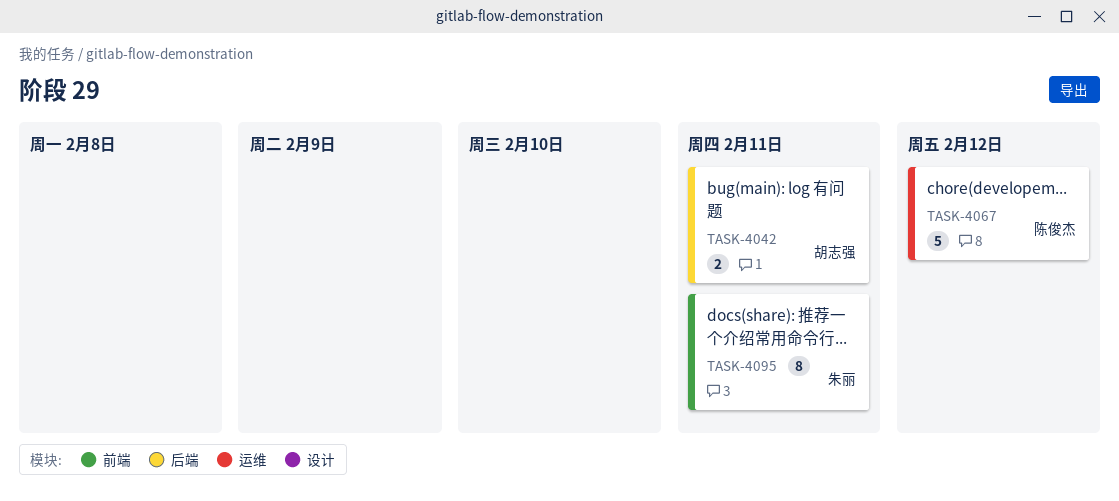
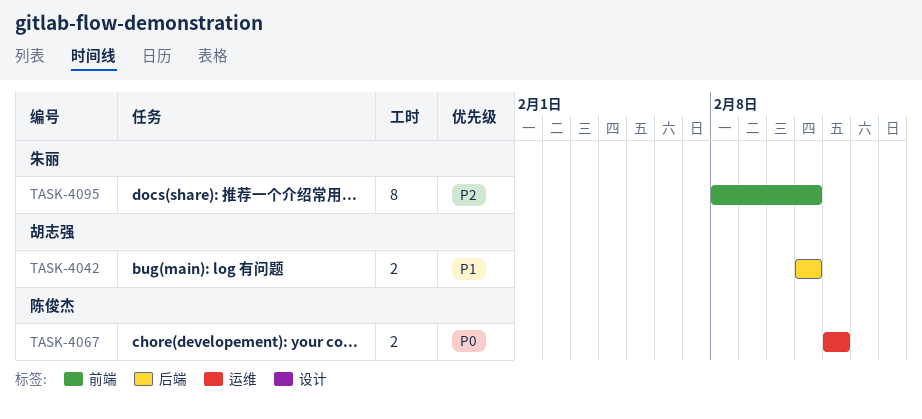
TASK-4067, estimate: 5 -> 2

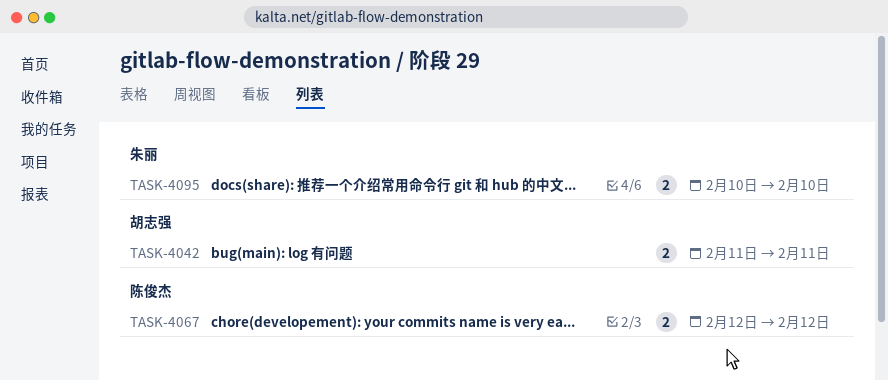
TASK-4095, estimate: 8 -> 2
TASK-4095, start: Feb 8 -> Feb 10
TASK-4095, due: Feb 11 -> Feb 10

